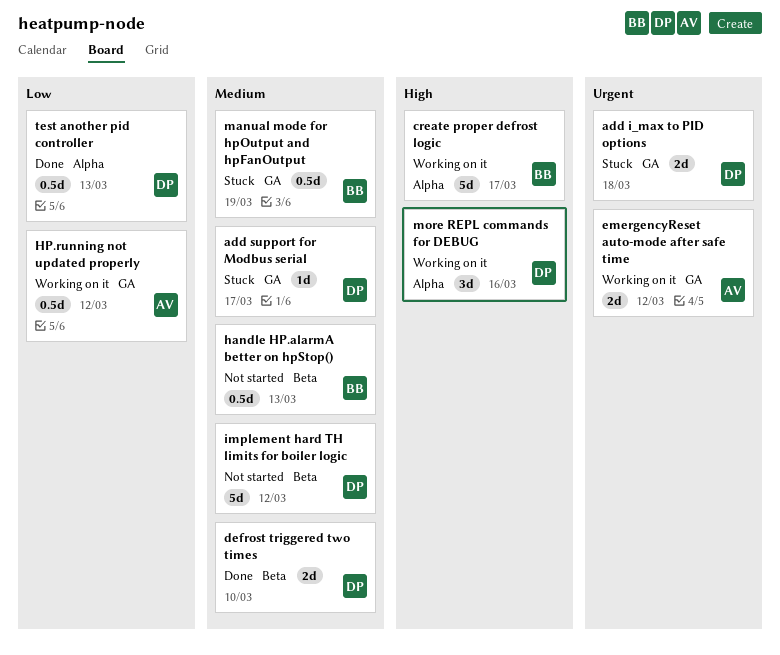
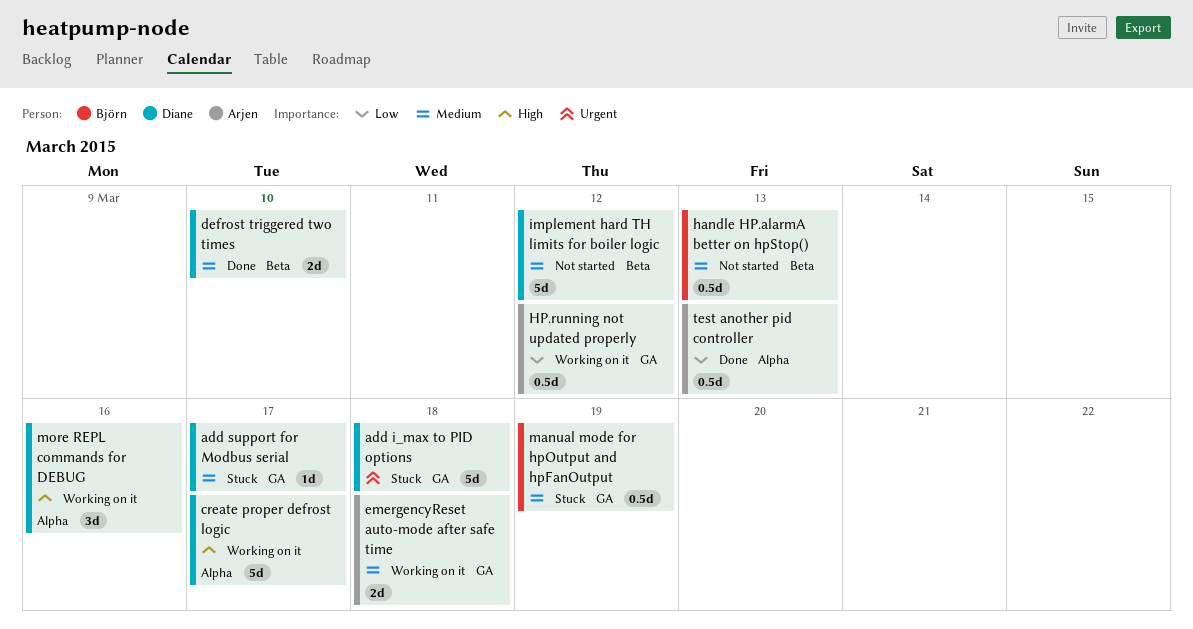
add i_max to PID options, estimate: 2d -> 5d
create proper defrost logic, owner: Björn -> Diane
emergencyReset auto-mode after safe time, priority: Urgent -> Medium
emergencyReset auto-mode after safe time, due: Mar 12 -> Mar 18
test another pid controller, owner: Diane -> Arjen

